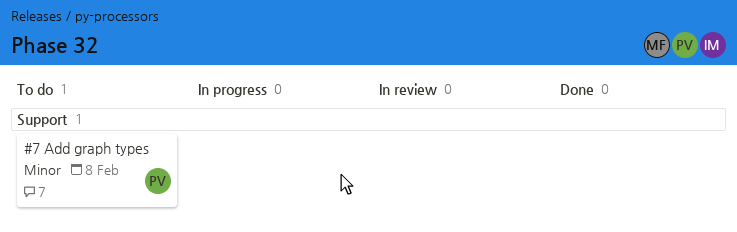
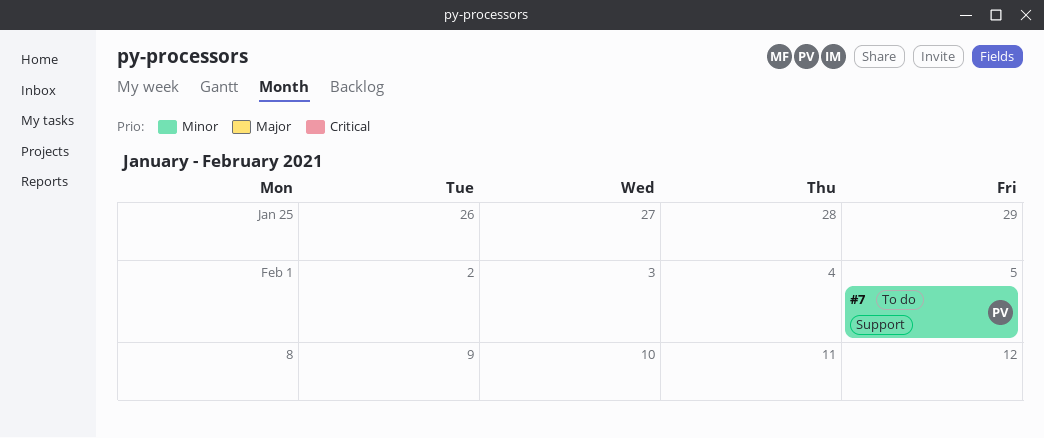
#7, due: Feb 8 -> Feb 5

